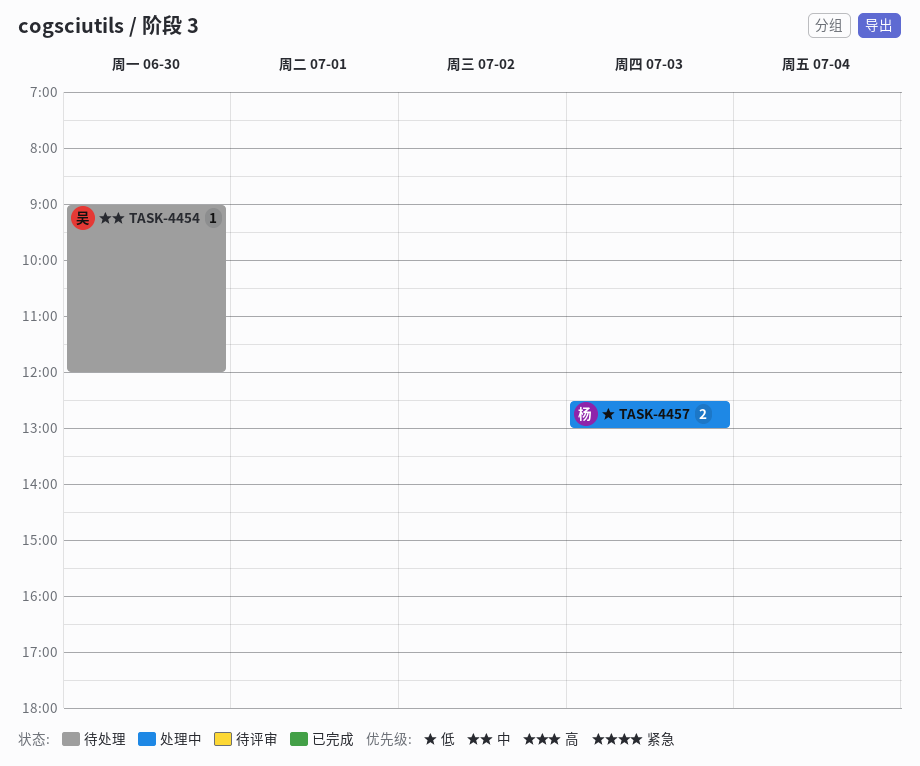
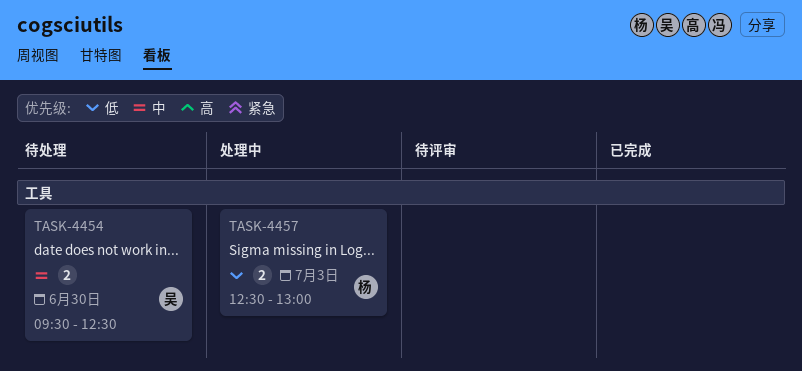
TASK-4454, estimate: 1 -> 2
TASK-4454, begins: 09:00 -> 09:30
TASK-4454, ends: 12:00 -> 12:30

